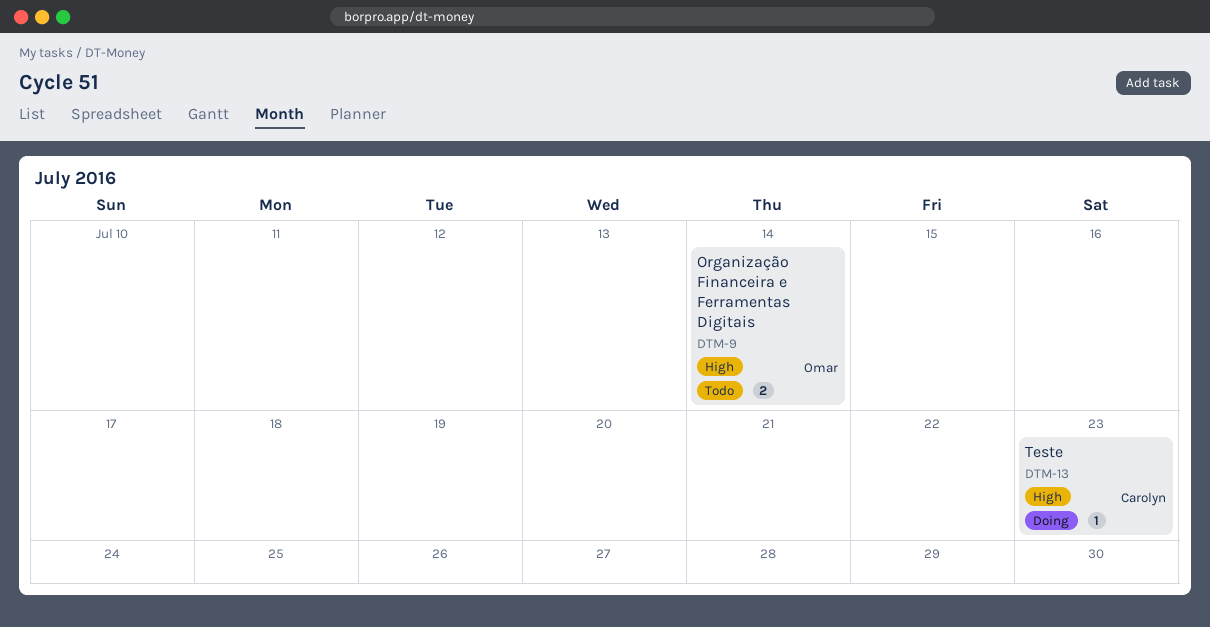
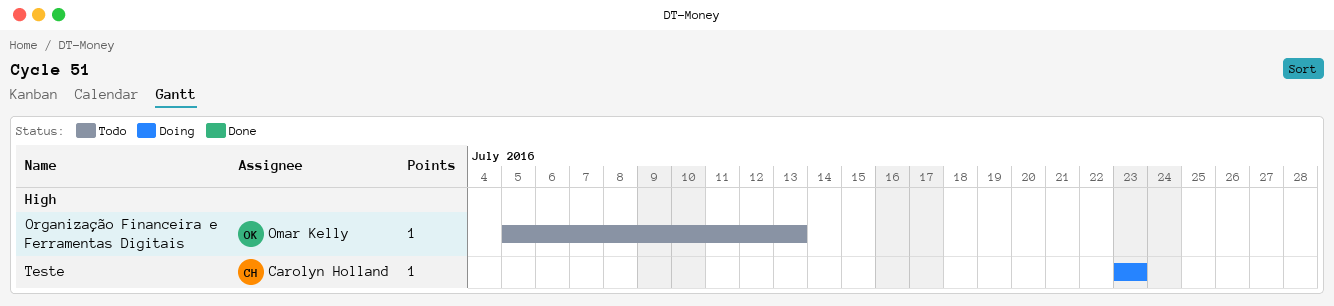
Organização Financeira e Ferramentas Digitais, estimate: 2 -> 1
Organização Financeira e Ferramentas Digitais, due: Jul 14 -> Jul 13

